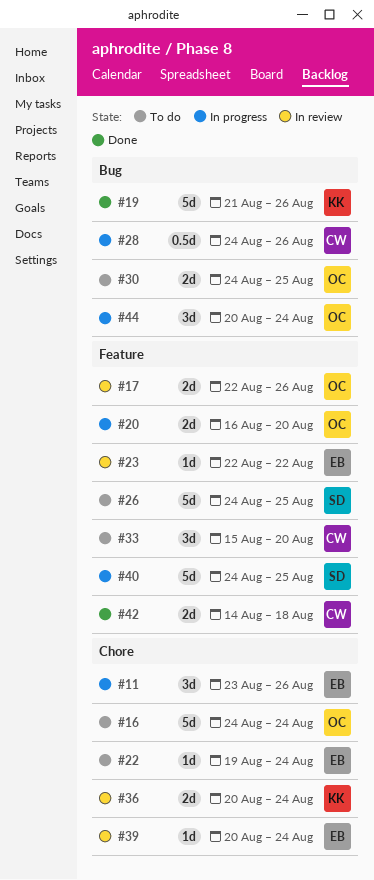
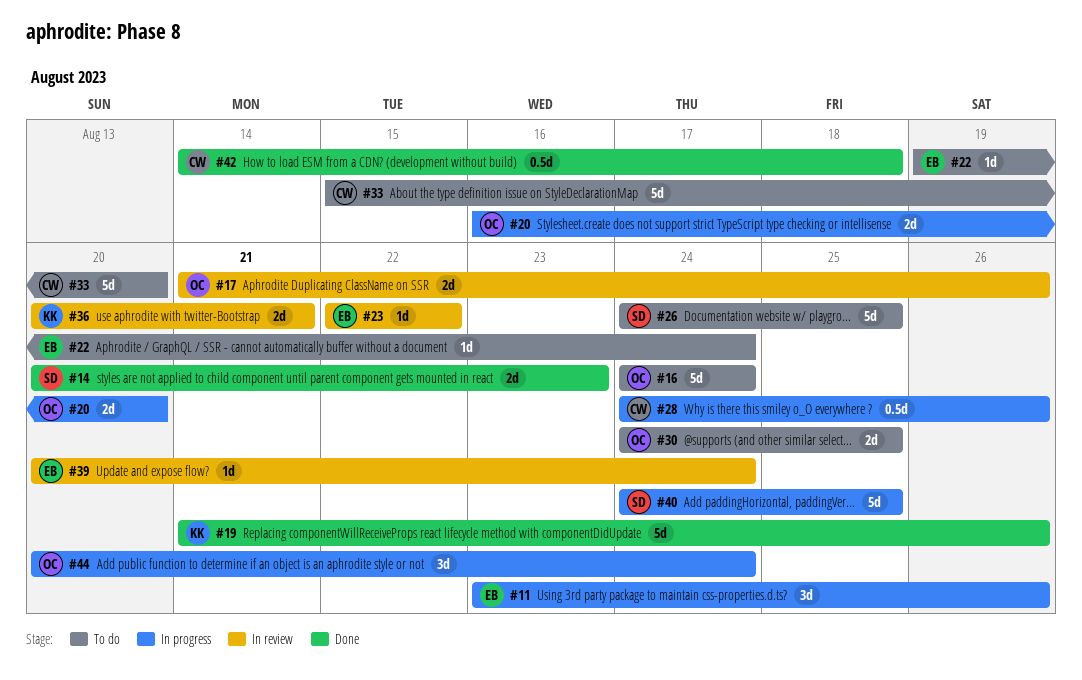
#14: none -> present
#17, start: Aug 22 -> Aug 21
#33, estimate: 3d -> 5d
#36, due: Aug 24 -> Aug 21
#42, estimate: 2d -> 0.5d

